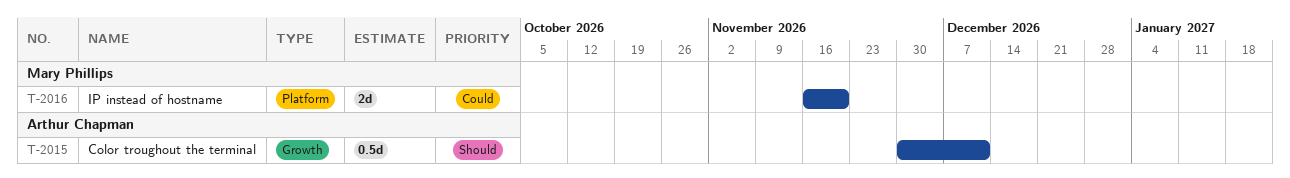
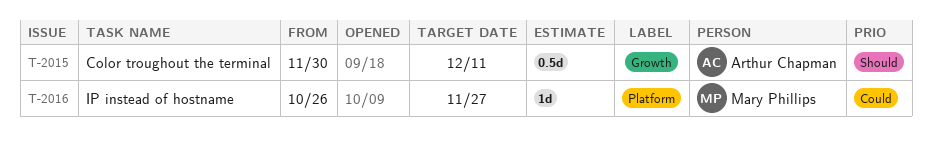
T-2016, estimate: 2d -> 1d
T-2016, start: Nov 16 -> Oct 26
T-2016, due: Nov 20 -> Nov 27

